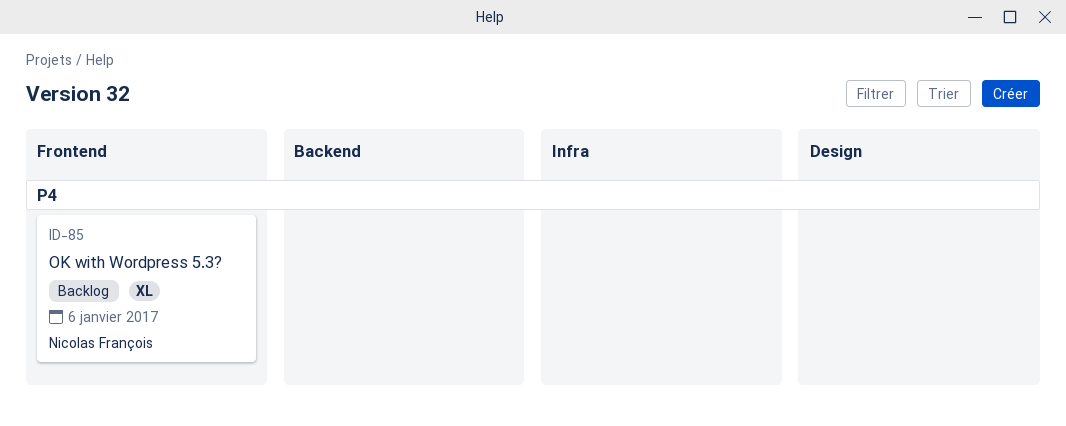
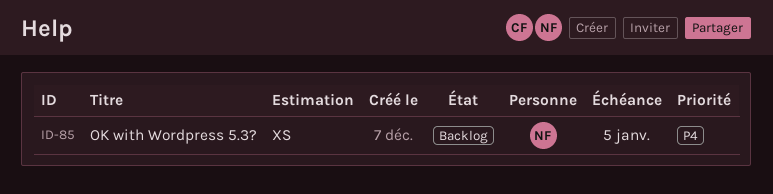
ID-85, estimate: XL -> XS
ID-85, due: Jan 6 -> Jan 5

